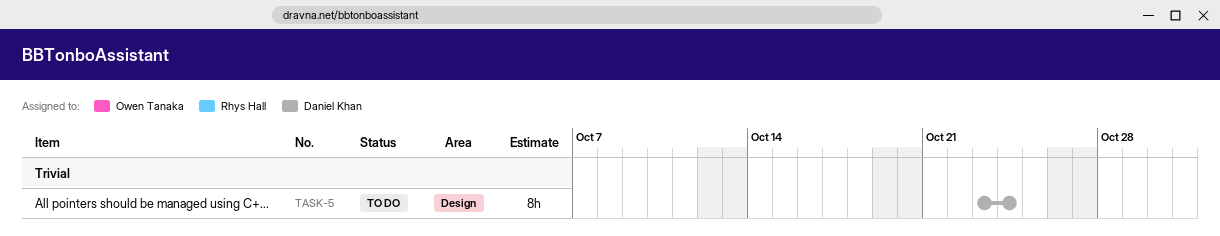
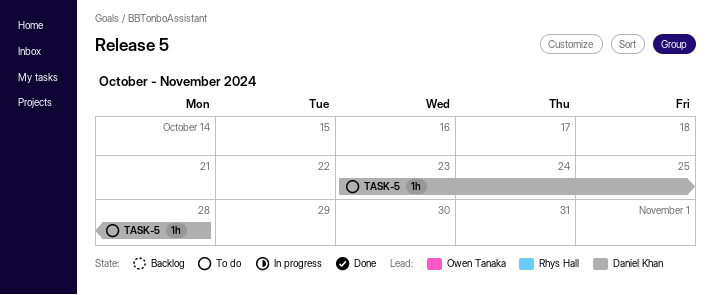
TASK-5, estimate: 8h -> 1h
TASK-5, due: Oct 24 -> Oct 28

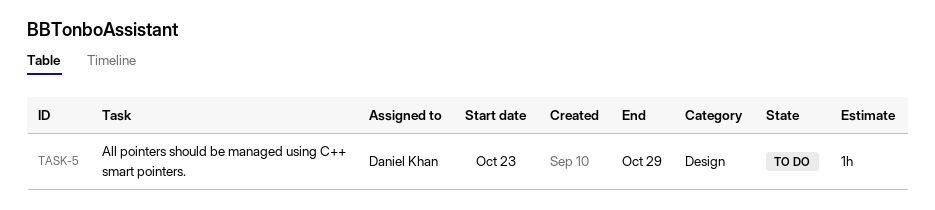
TASK-5, due: Oct 28 -> Oct 29

